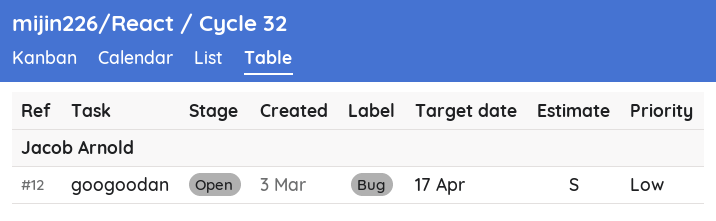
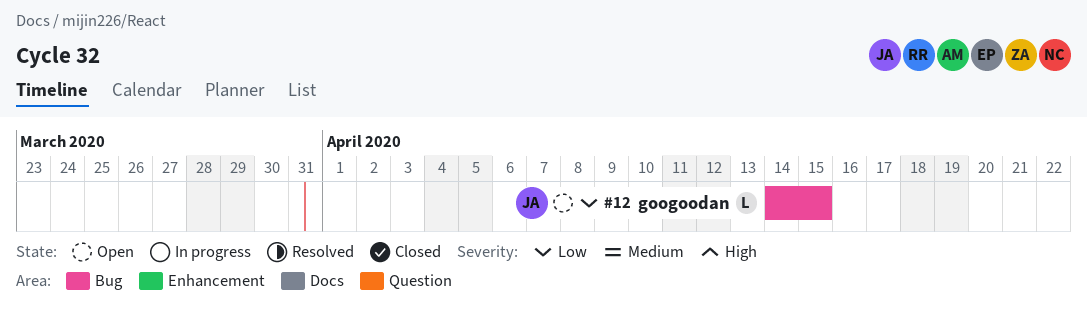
#12, estimate: S -> L
#12, due: Apr 17 -> Apr 15

